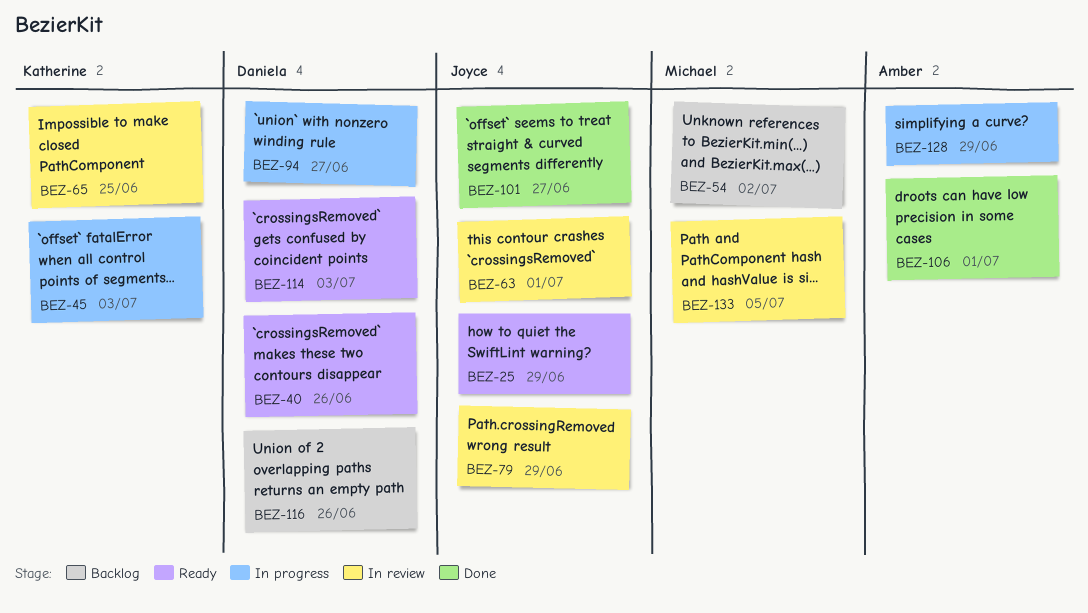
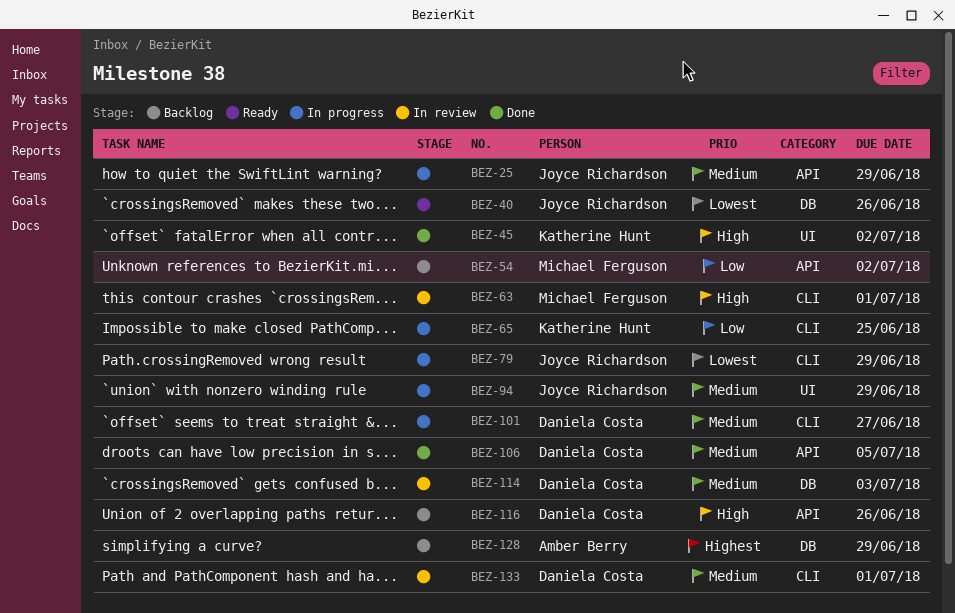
BEZ-25, status: Ready -> In progress
BEZ-40, owner: Daniela Costa -> Joyce Richardson
BEZ-45, status: In progress -> Done
BEZ-45, due: Jul 3 -> Jul 2
BEZ-63, owner: Joyce Richardson -> Michael Ferguson
BEZ-65, status: In review -> In progress
BEZ-79, status: In review -> In progress
BEZ-94, owner: Daniela Costa -> Joyce Richardson
BEZ-94, due: Jun 27 -> Jun 29
BEZ-101, status: Done -> In progress
BEZ-101, owner: Joyce Richardson -> Daniela Costa
BEZ-106, owner: Amber Berry -> Daniela Costa
BEZ-106, due: Jul 1 -> Jul 5
BEZ-114, status: Ready -> In review
BEZ-128, status: In progress -> Backlog
BEZ-133, owner: Michael Ferguson -> Daniela Costa
BEZ-133, due: Jul 5 -> Jul 1

